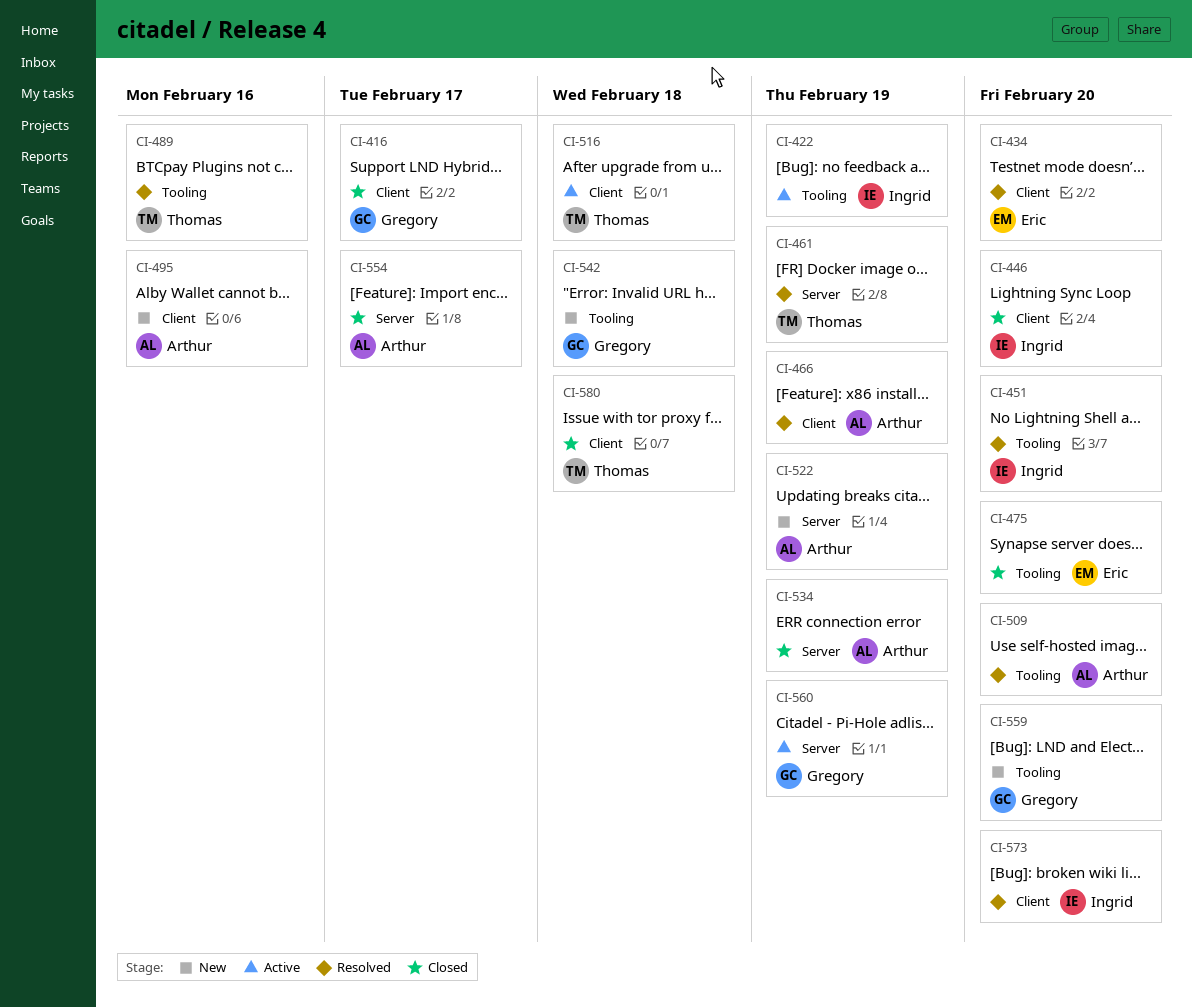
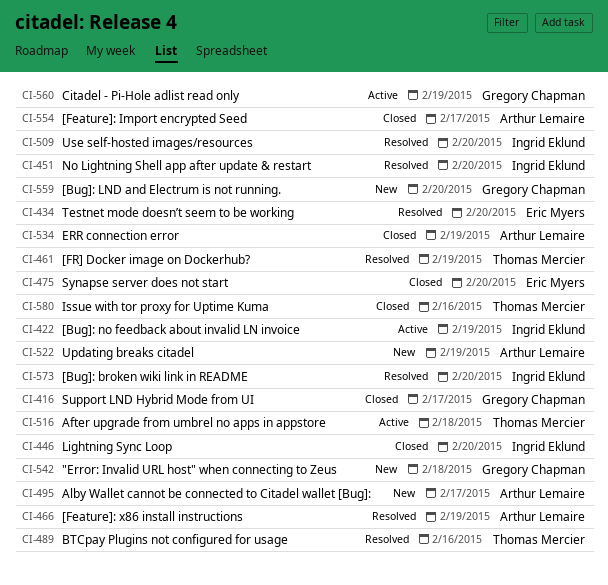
CI-495, due: Feb 16 -> Feb 17
CI-509, owner: Arthur Lemaire -> Ingrid Eklund
CI-580, due: Feb 18 -> Feb 16

